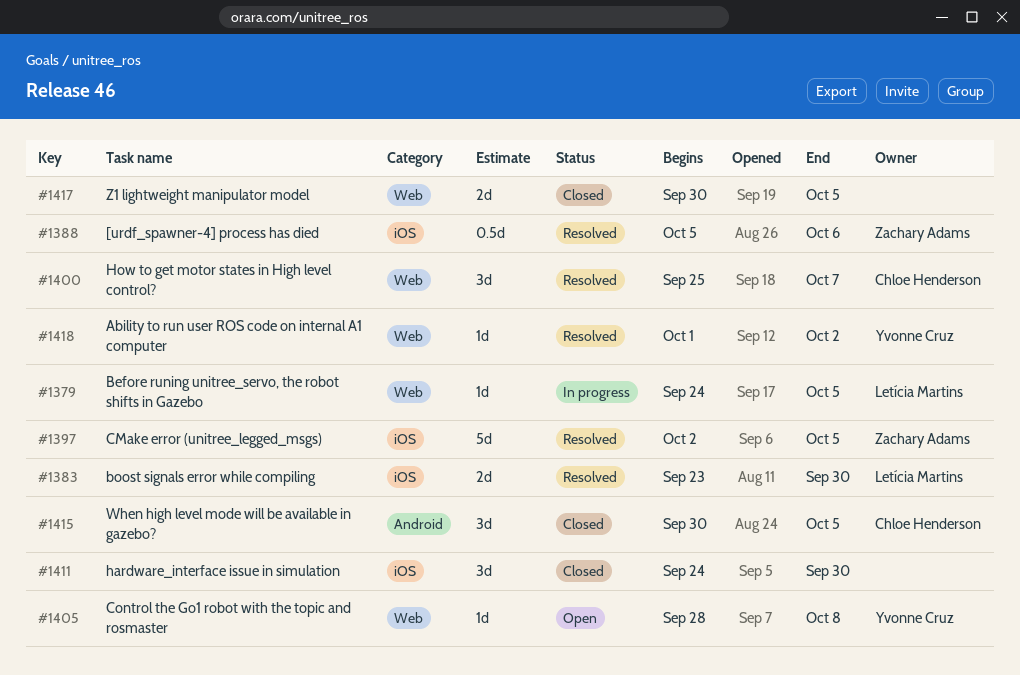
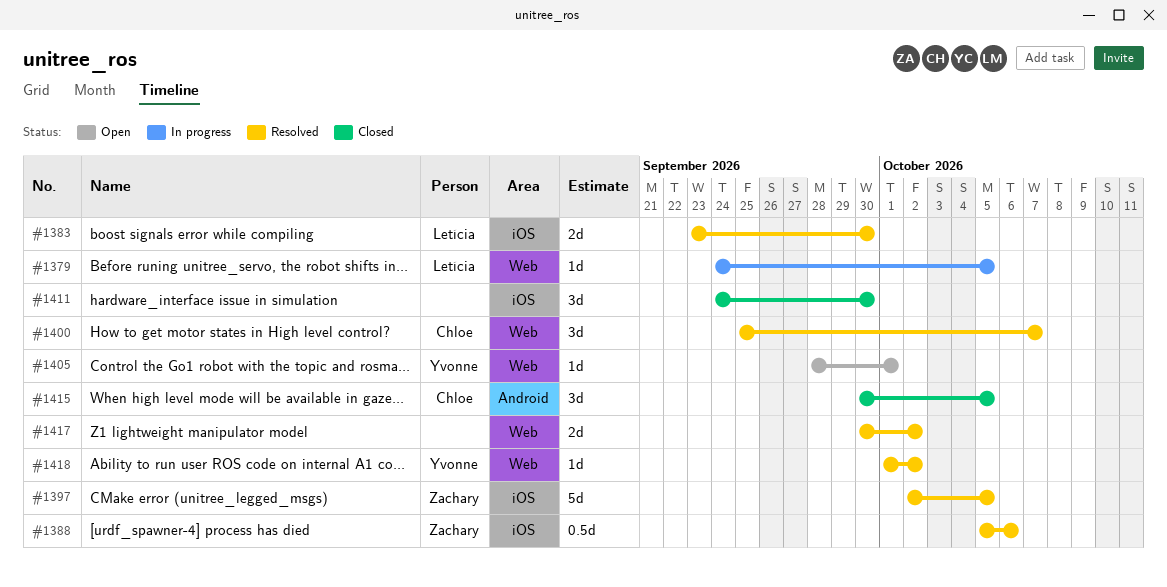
#1405, due: Oct 8 -> Oct 1
#1417, status: Closed -> Resolved
#1417, due: Oct 5 -> Oct 2

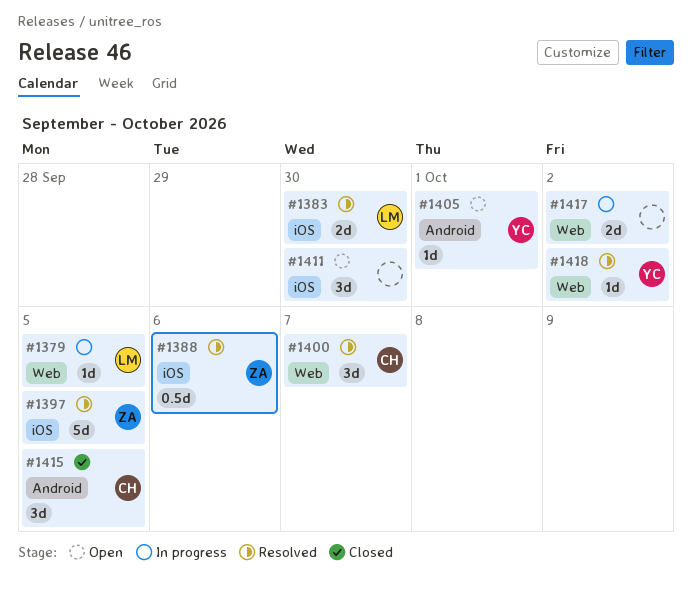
#1405, label: Web -> Android
#1411, status: Closed -> Open
#1417, status: Resolved -> In progress

